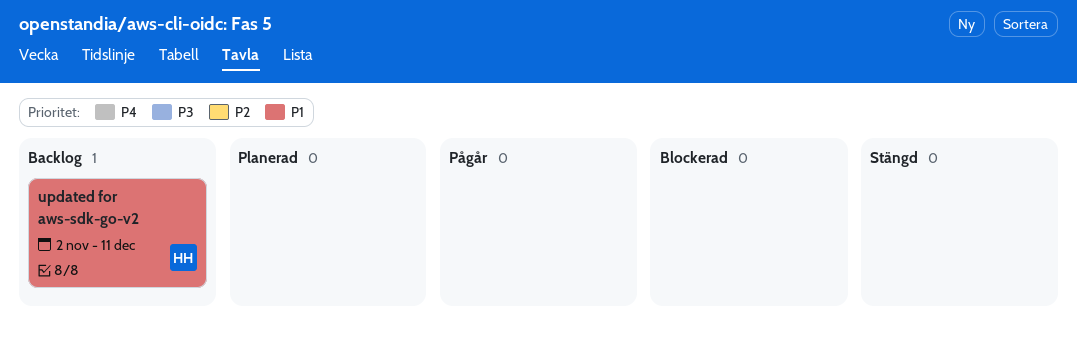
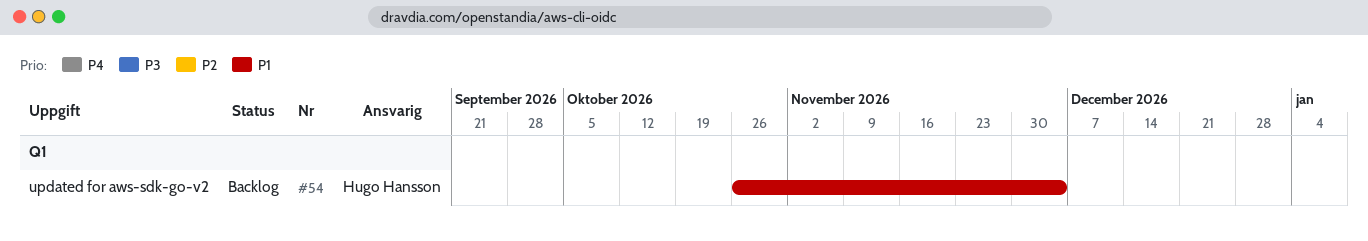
updated for aws-sdk-go-v2, start: Nov 2 -> Oct 26
updated for aws-sdk-go-v2, due: Dec 11 -> Dec 4

